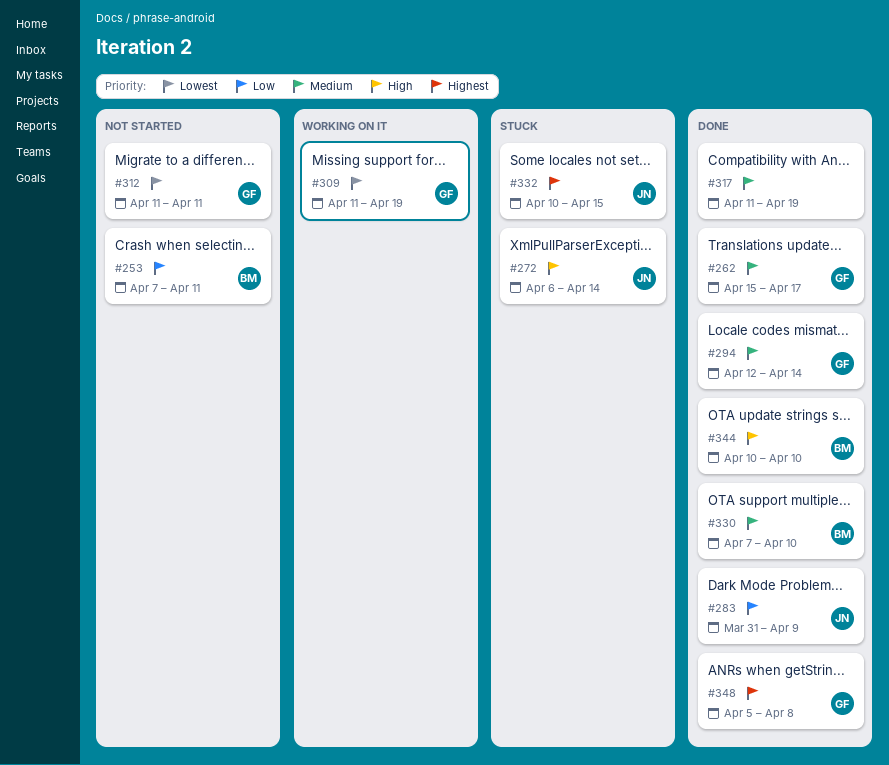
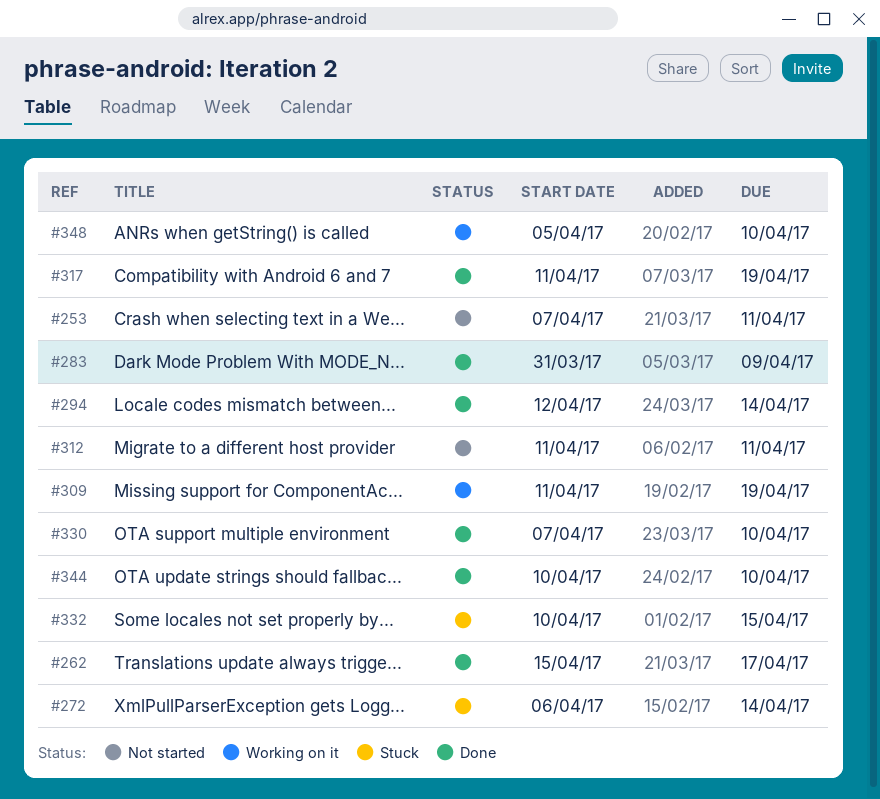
#348, status: Done -> Working on it
#348, due: Apr 8 -> Apr 10

